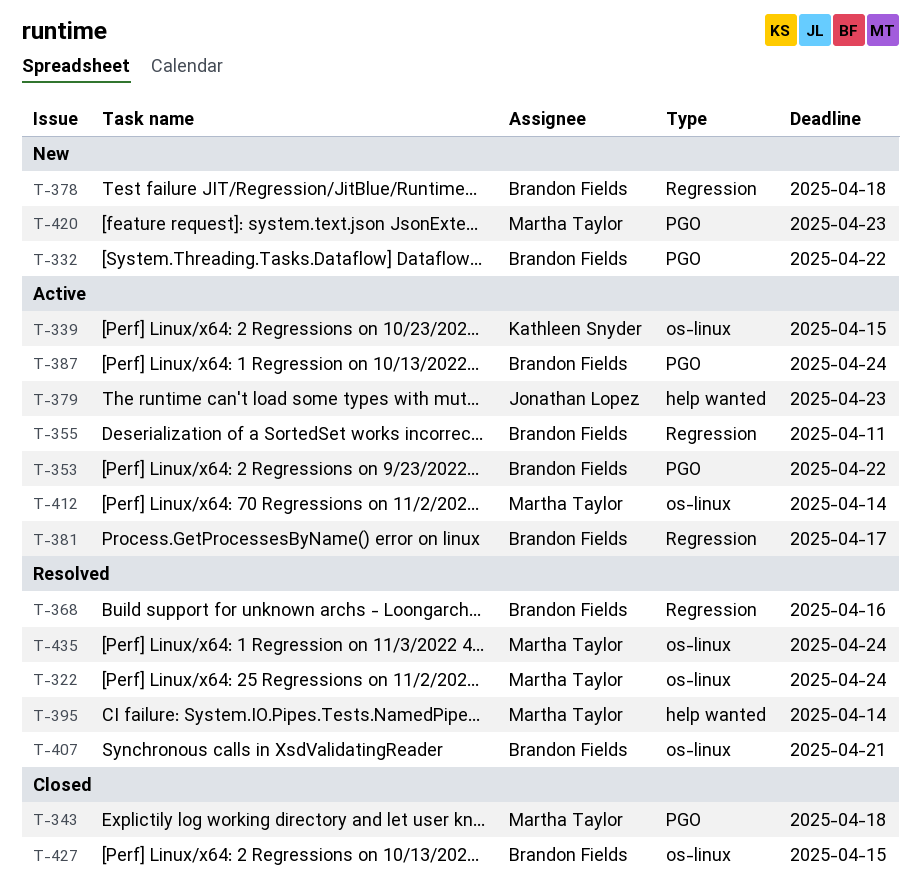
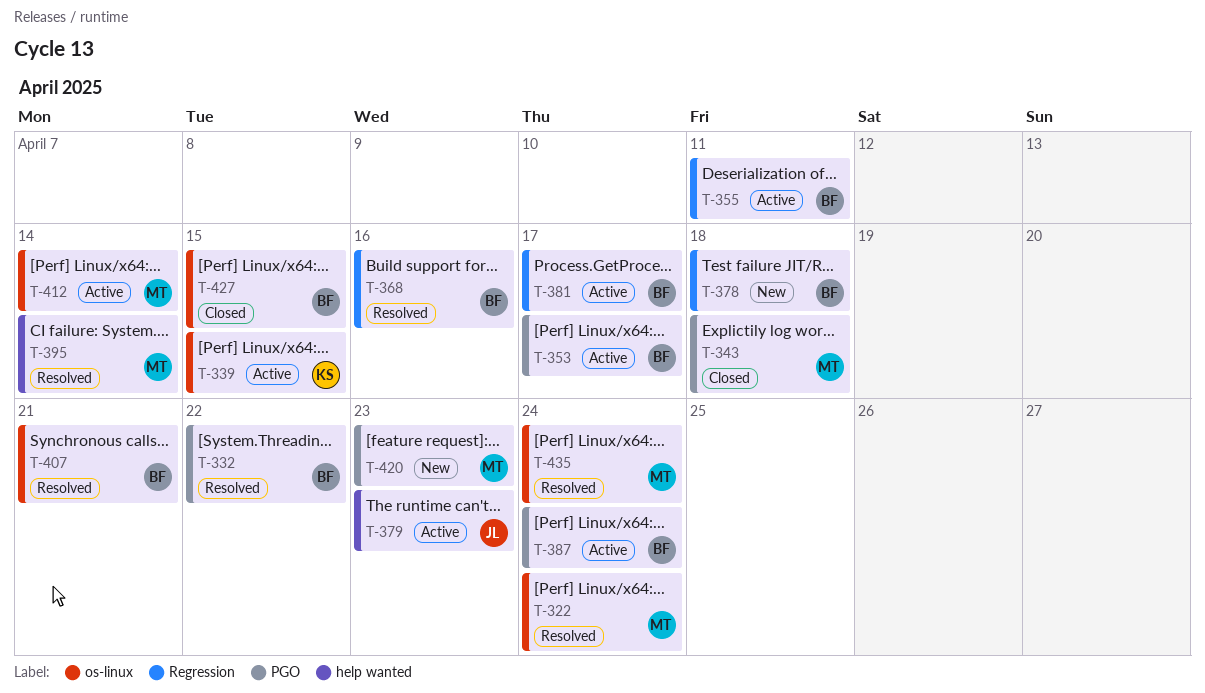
T-332, status: New -> Resolved
T-353, due: Apr 22 -> Apr 17

